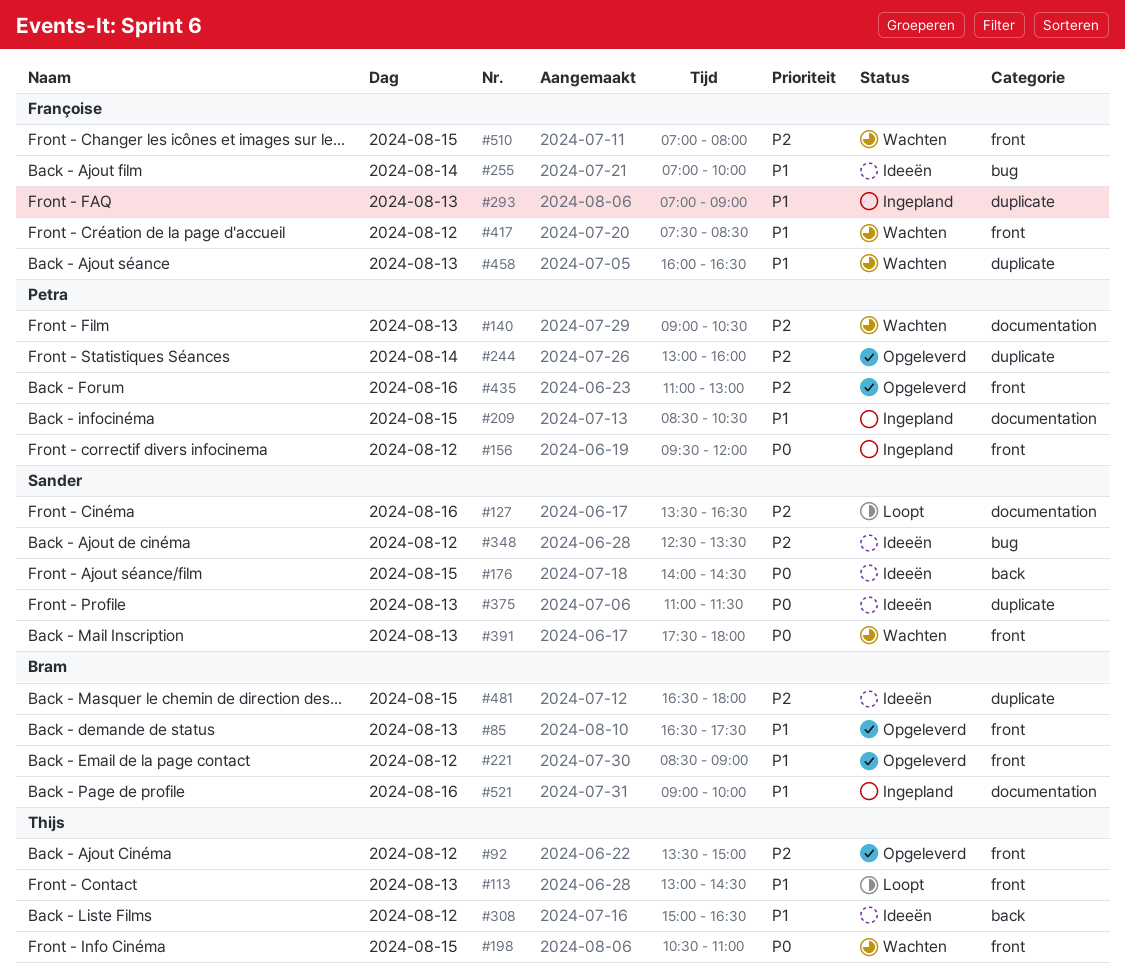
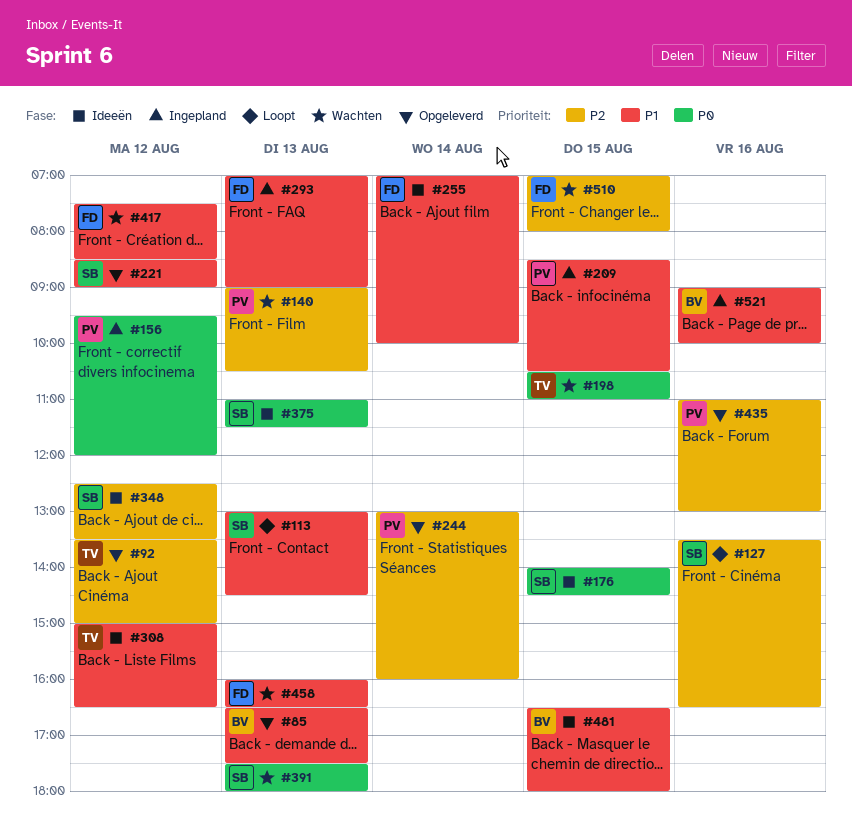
#113, owner: Thijs -> Sander
#221, owner: Bram -> Sander
#481, priority: P2 -> P1

